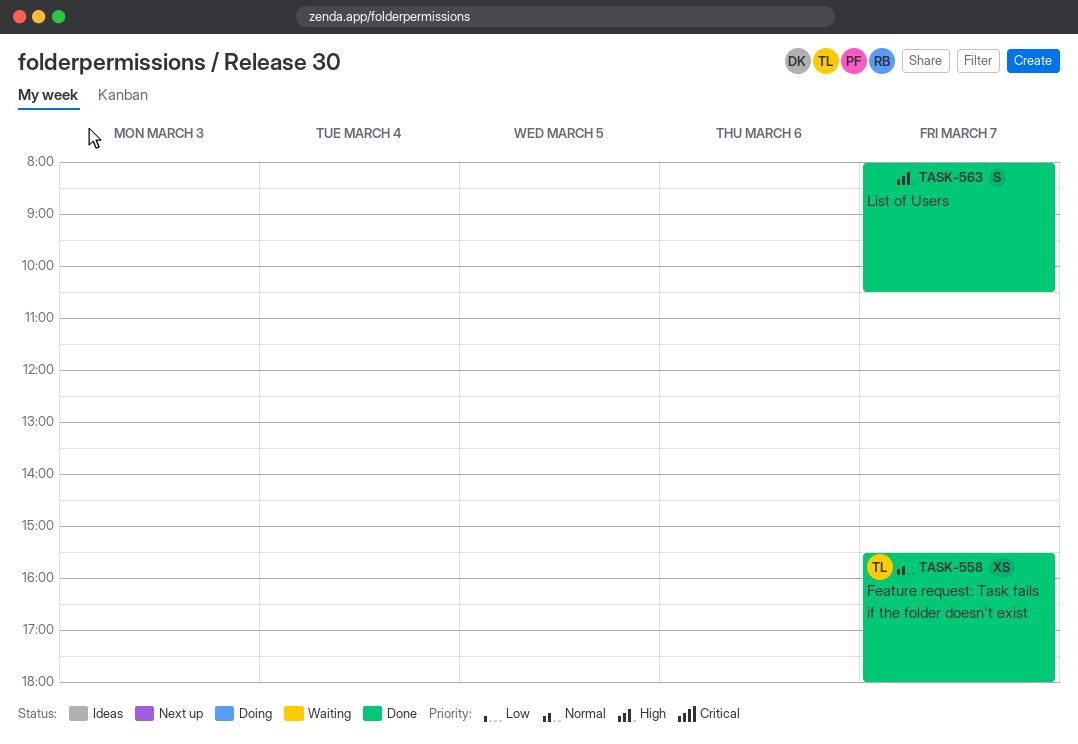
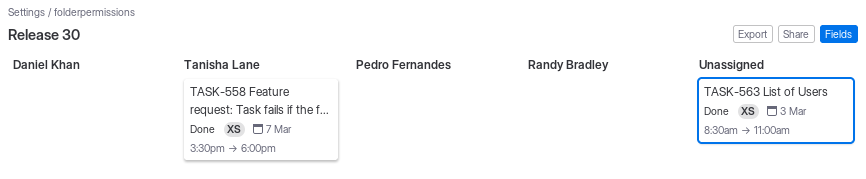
TASK-563, estimate: S -> XS
TASK-563, day: Mar 7 -> Mar 3
TASK-563, begins: 08:00 -> 08:30
TASK-563, ends: 10:30 -> 11:00

